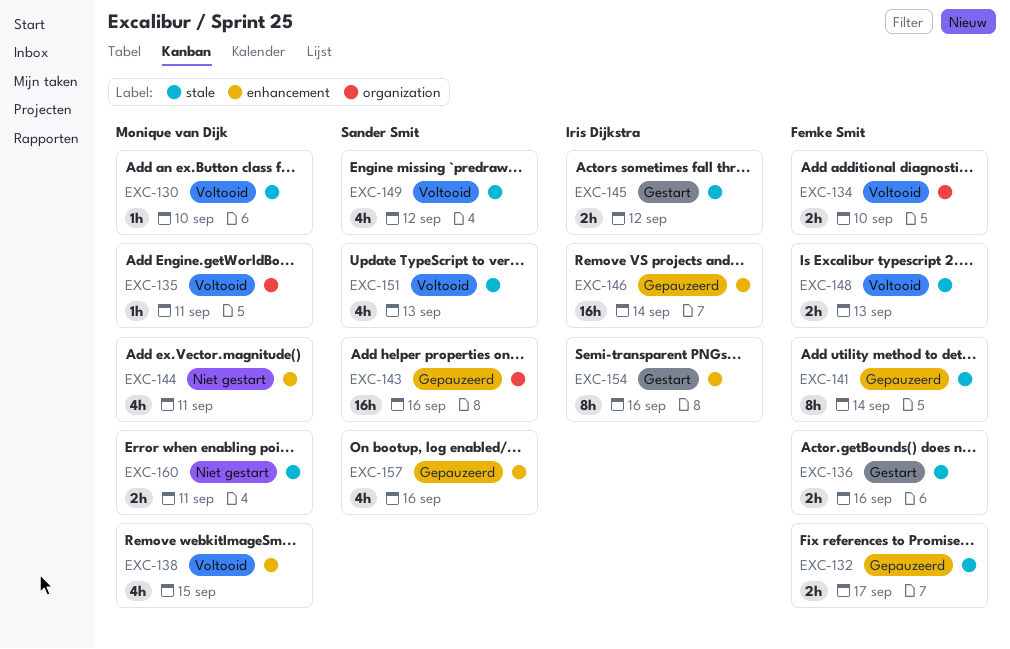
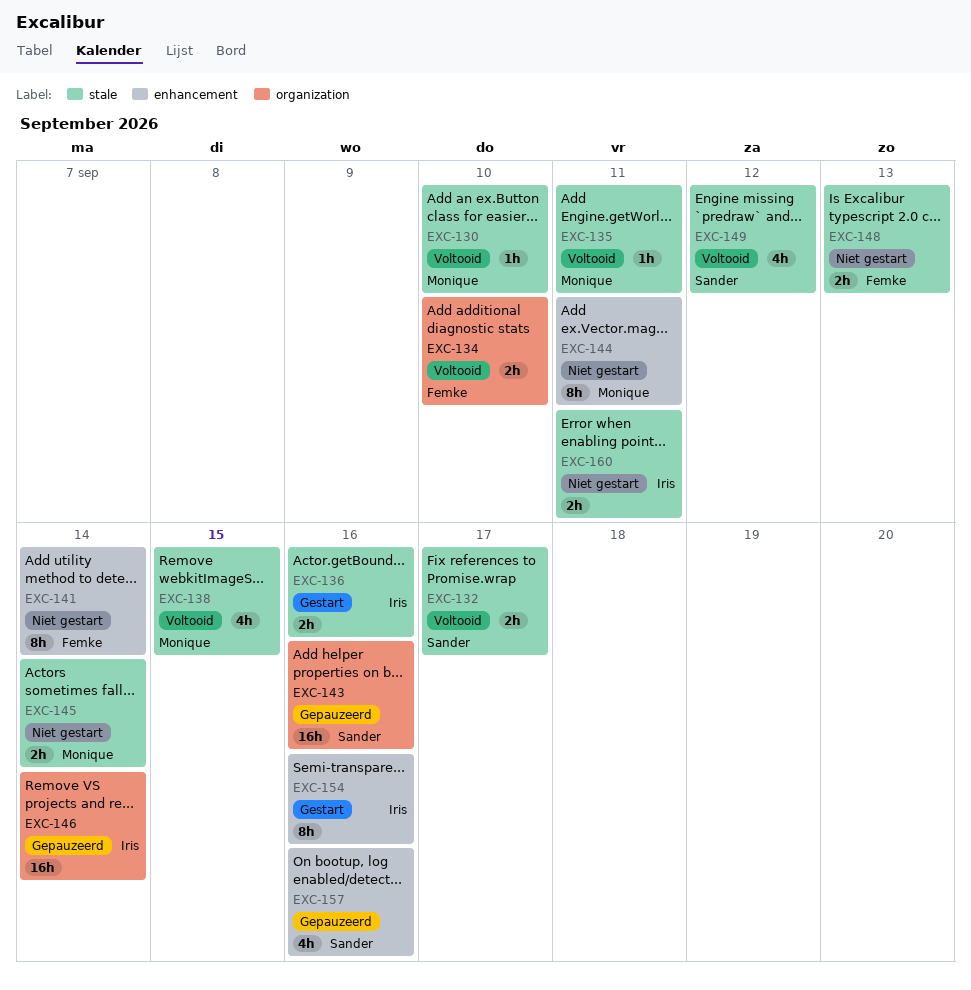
EXC-132, status: Gepauzeerd -> Voltooid
EXC-132, owner: Femke Smit -> Sander Smit
EXC-135, label: organization -> stale
EXC-136, owner: Femke Smit -> Iris Dijkstra
EXC-138, label: enhancement -> stale
EXC-141, status: Gepauzeerd -> Niet gestart
EXC-141, label: stale -> enhancement
EXC-144, estimate: 4h -> 8h
EXC-145, status: Gestart -> Niet gestart
EXC-145, owner: Iris Dijkstra -> Monique van Dijk
EXC-145, due: Sep 12 -> Sep 14
EXC-146, label: enhancement -> organization
EXC-148, status: Voltooid -> Niet gestart
EXC-151: present -> none
EXC-160, owner: Monique van Dijk -> Iris Dijkstra

